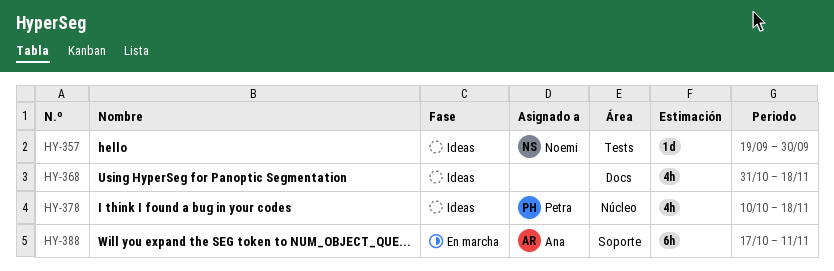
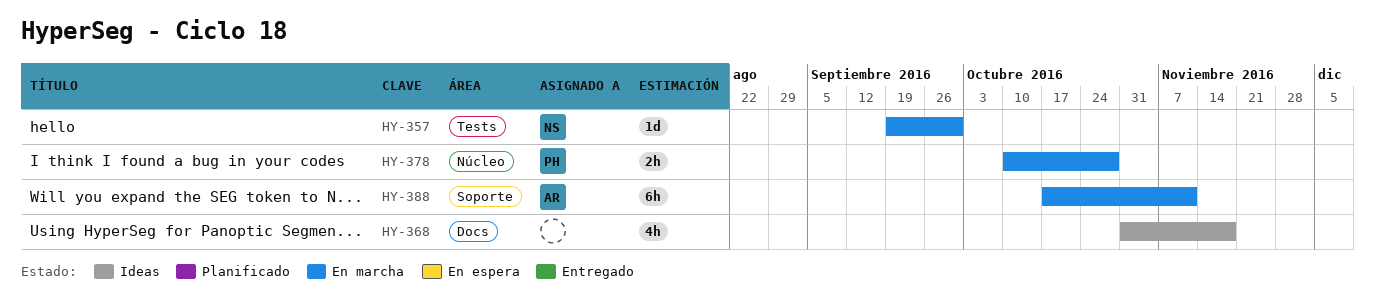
HY-357, status: Ideas -> En marcha
HY-378, status: Ideas -> En marcha
HY-378, estimate: 4h -> 2h
HY-378, due: Nov 18 -> Oct 28

